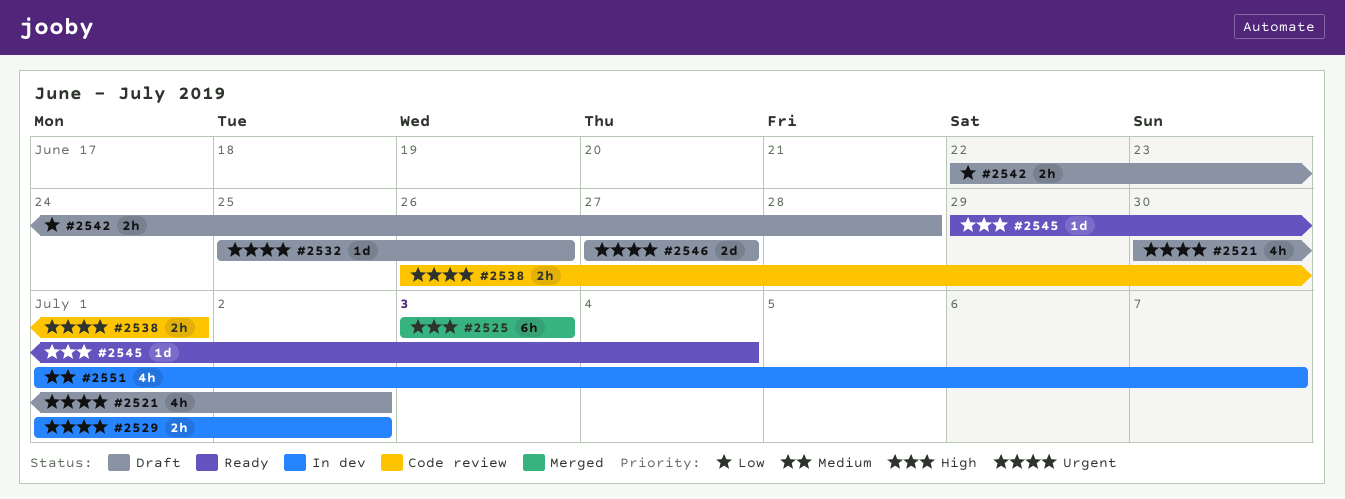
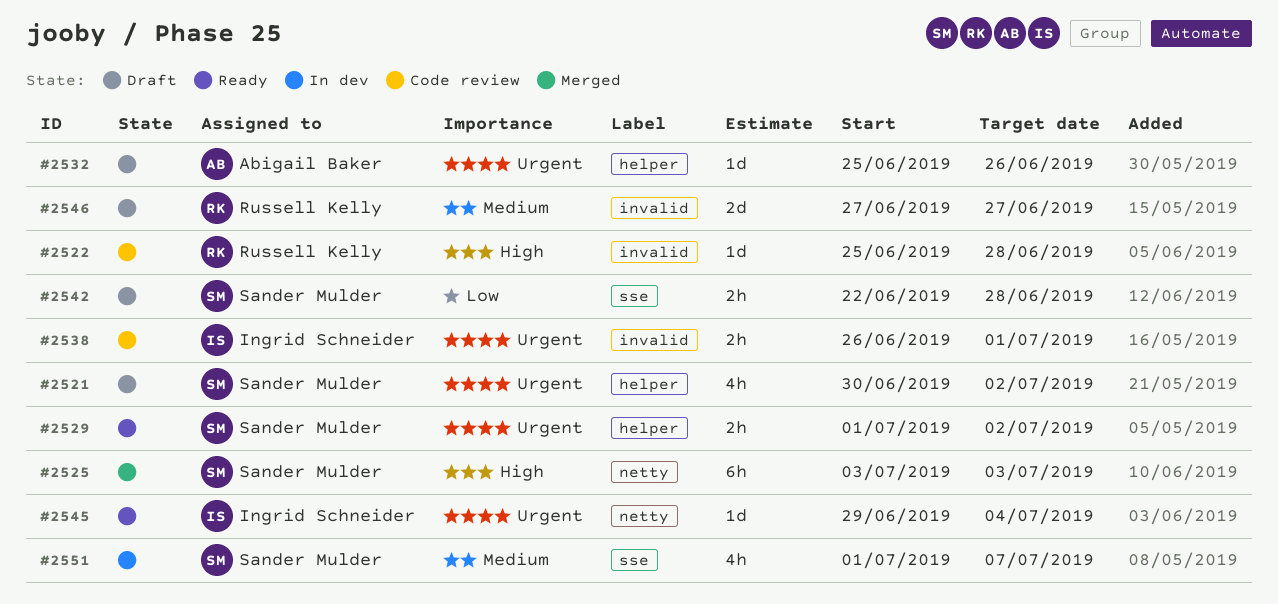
#2522: none -> present
#2529, status: In dev -> Ready
#2545, priority: High -> Urgent
#2546, priority: Urgent -> Medium

